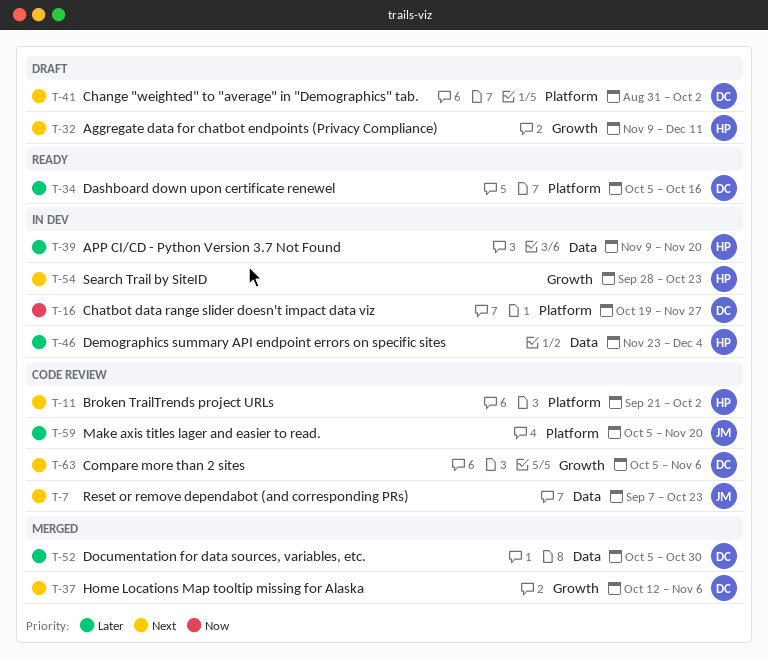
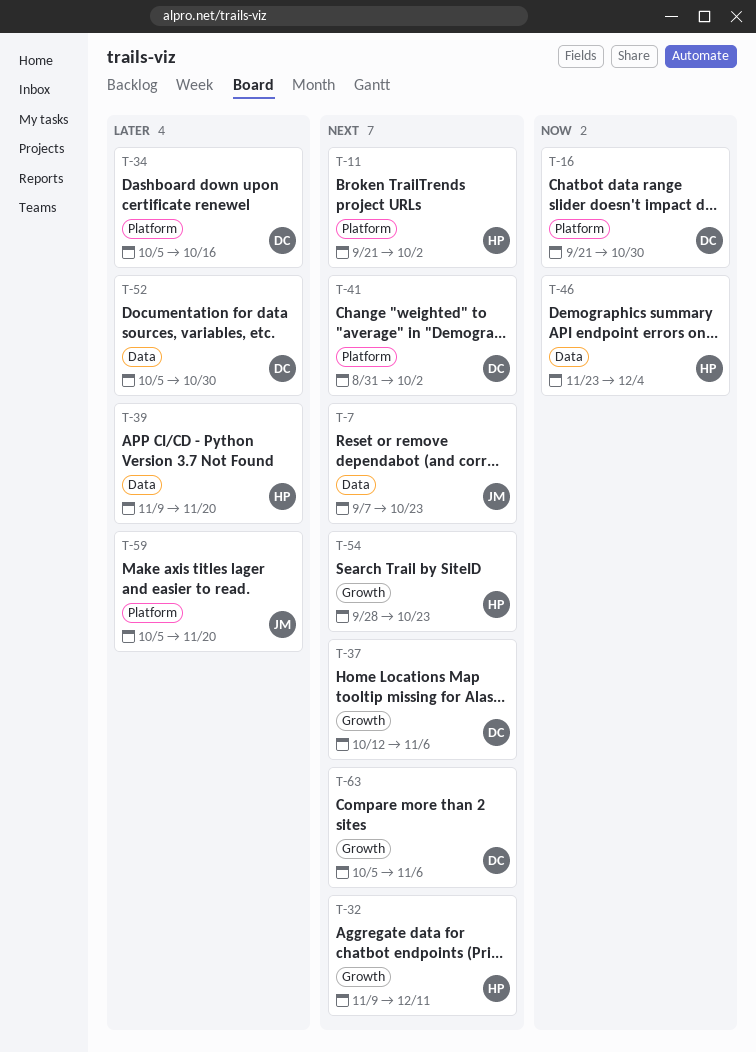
T-16, start: Oct 19 -> Sep 21
T-16, due: Nov 27 -> Oct 30
T-46, priority: Later -> Now

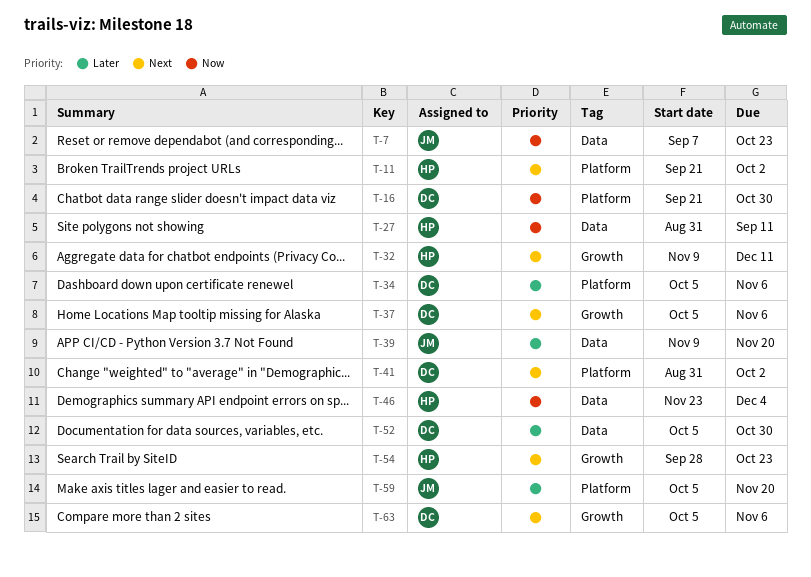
T-7, priority: Next -> Now
T-27: none -> present
T-34, due: Oct 16 -> Nov 6
T-37, start: Oct 12 -> Oct 5
T-39, owner: HP -> JM

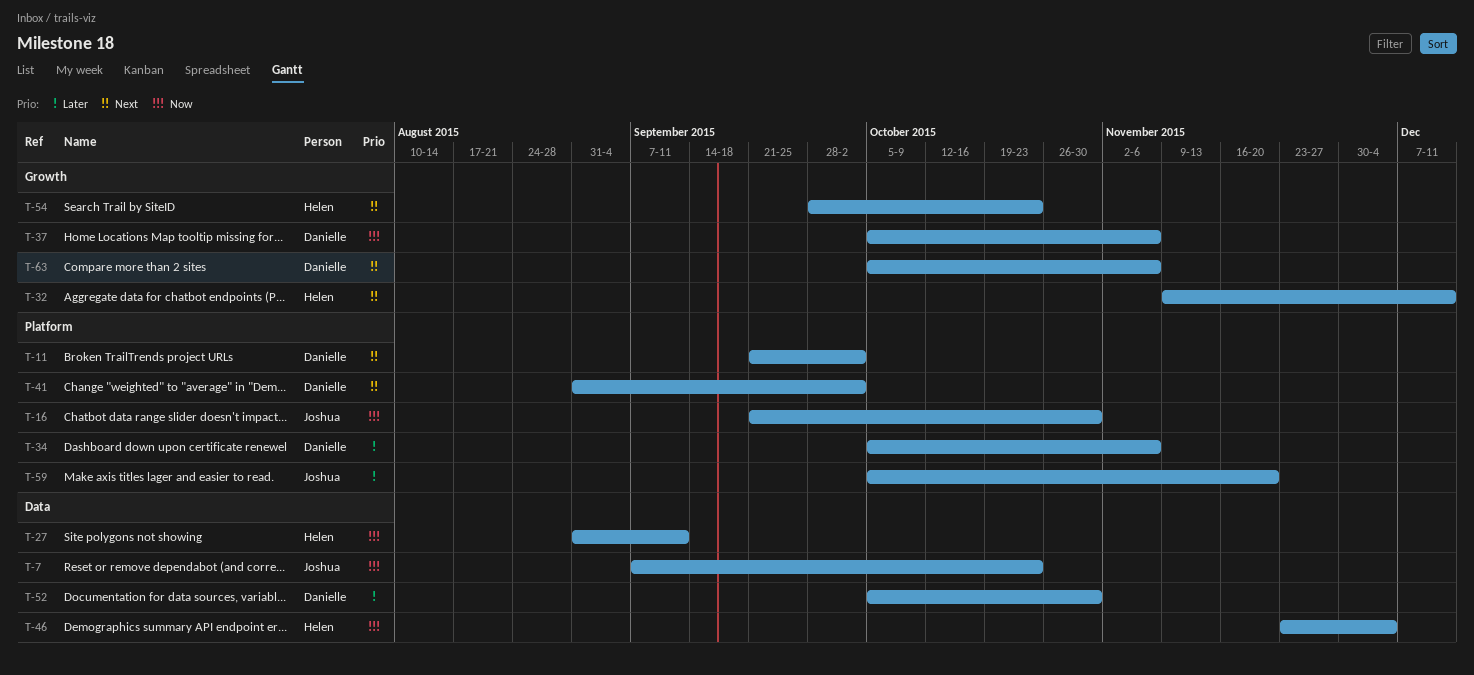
T-11, owner: Helen -> Danielle
T-16, owner: Danielle -> Joshua
T-37, priority: Next -> Now
T-39: present -> none

